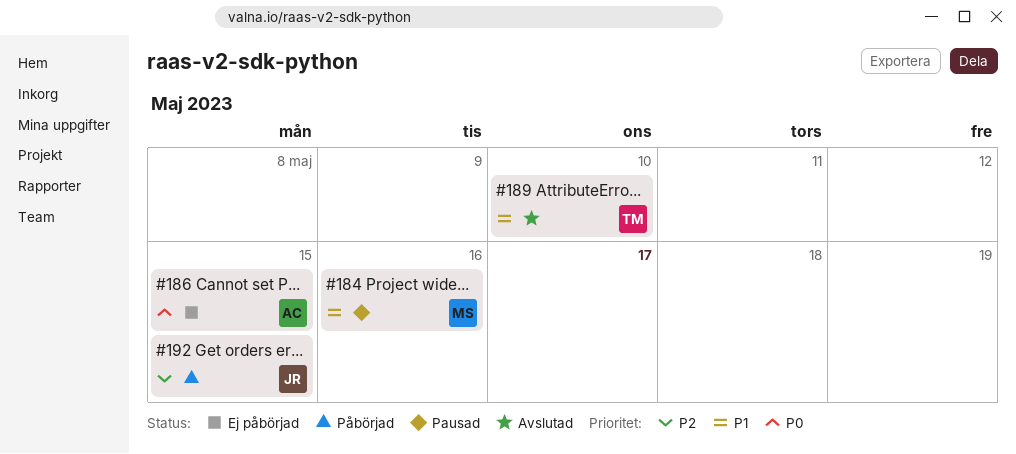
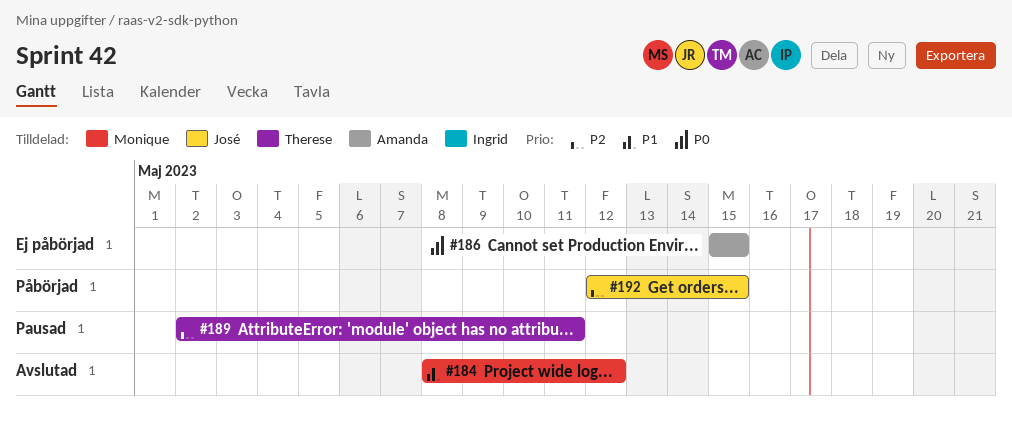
#184, status: Pausad -> Avslutad
#184, due: May 16 -> May 12
#189, status: Avslutad -> Pausad
#189, priority: P1 -> P2
#189, due: May 10 -> May 11

